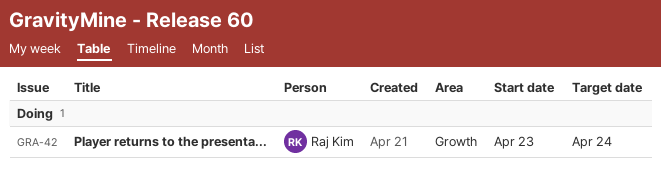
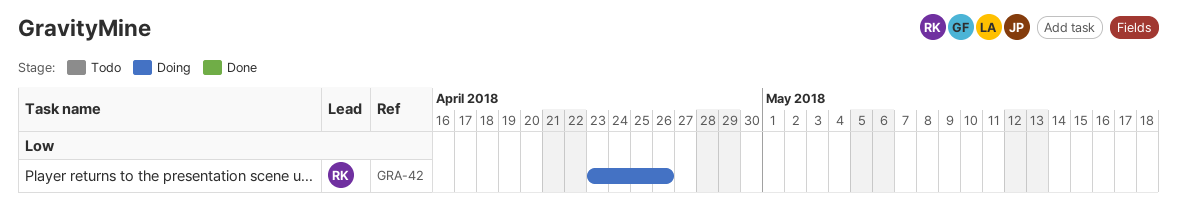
GRA-42, due: Apr 24 -> Apr 26

